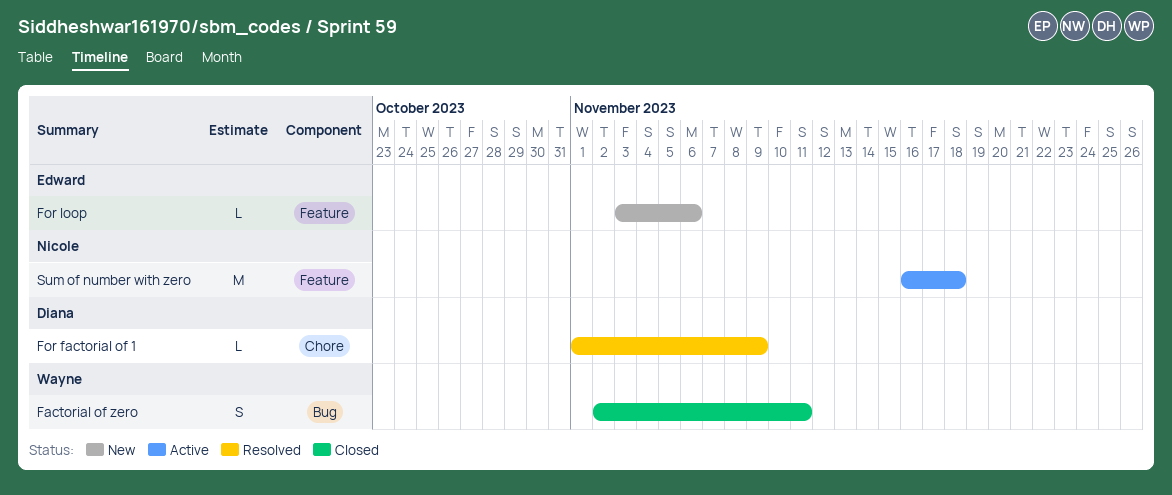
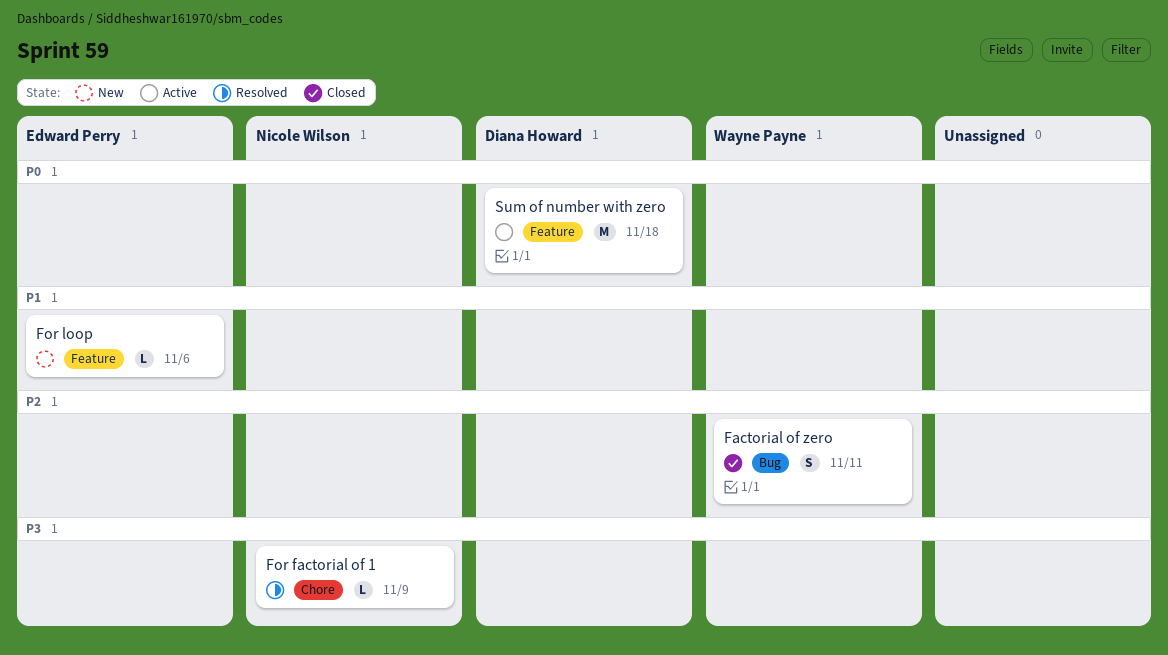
For factorial of 1, owner: Diana Howard -> Nicole Wilson
Sum of number with zero, owner: Nicole Wilson -> Diana Howard

